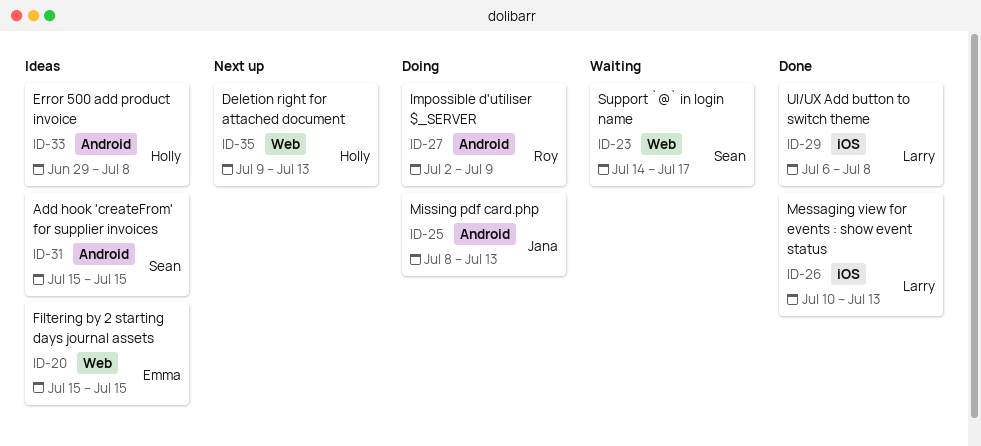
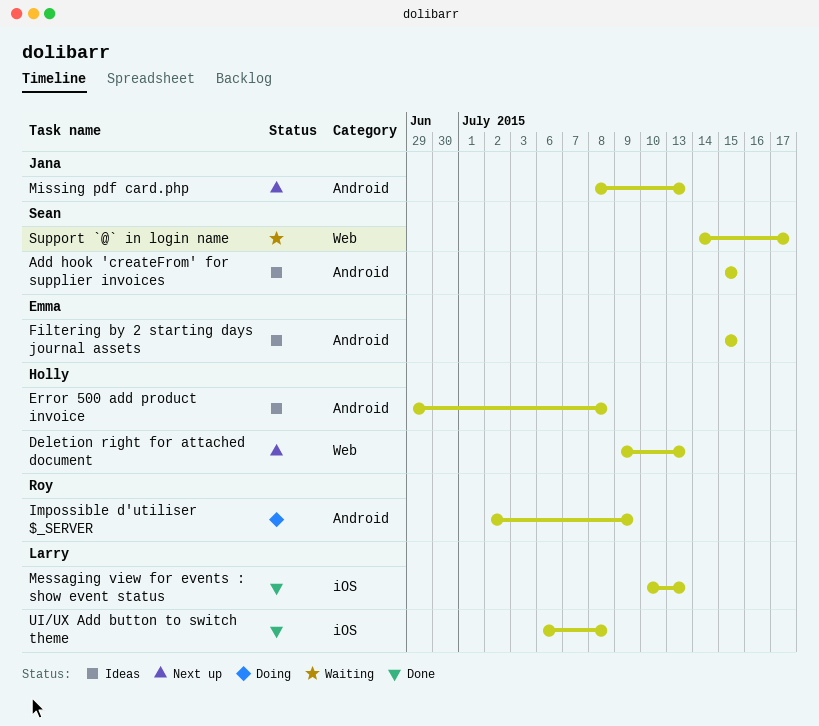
Filtering by 2 starting days journal assets, label: Web -> Android
Missing pdf card.php, status: Doing -> Next up

